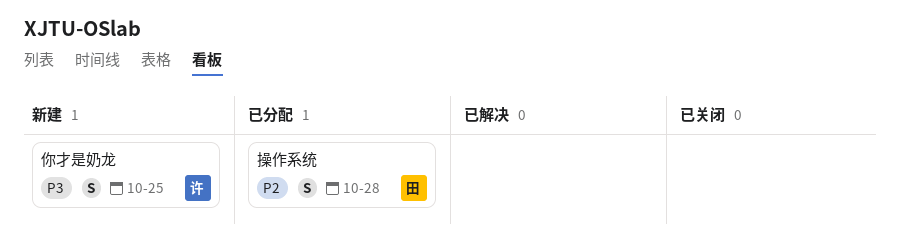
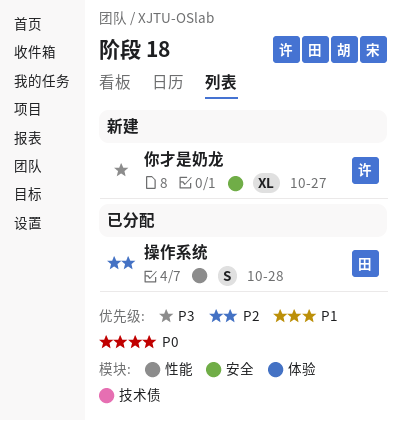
你才是奶龙, estimate: S -> XL
你才是奶龙, due: Oct 25 -> Oct 27

